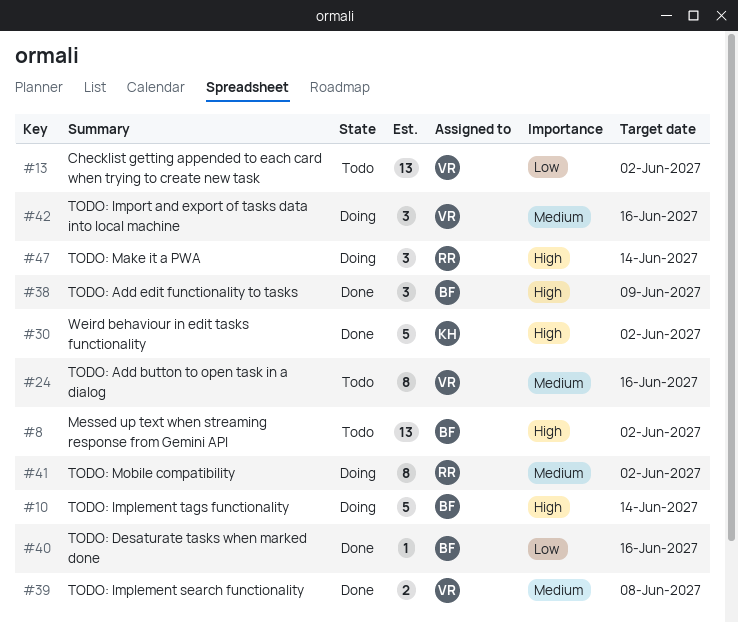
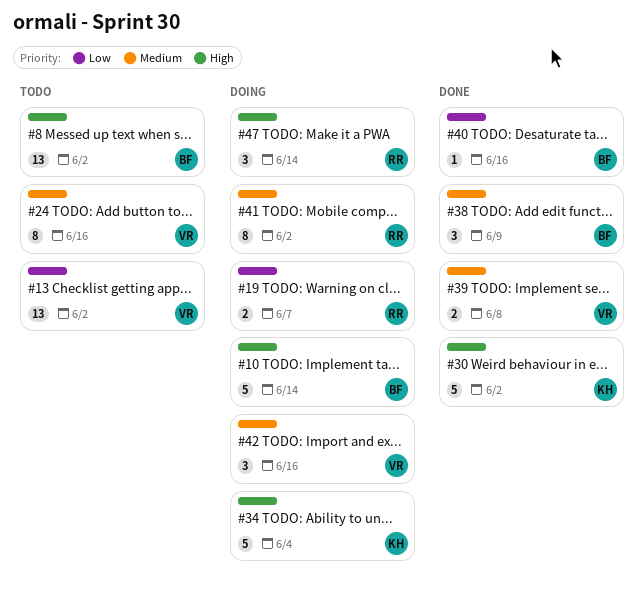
#19: none -> present
#34: none -> present
#38, priority: High -> Medium

